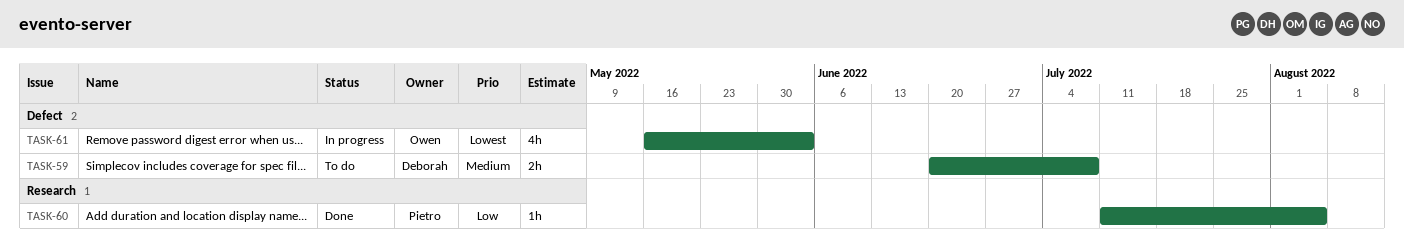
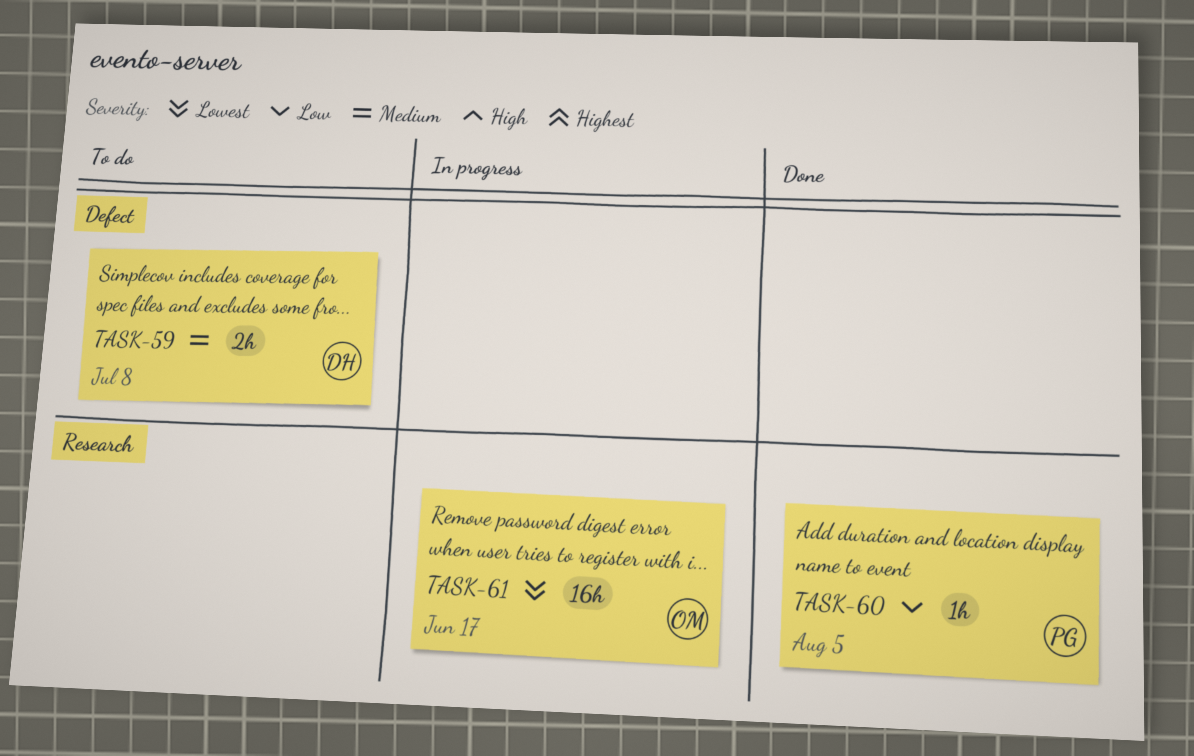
TASK-61, label: Defect -> Research
TASK-61, estimate: 4h -> 16h
TASK-61, due: Jun 3 -> Jun 17

